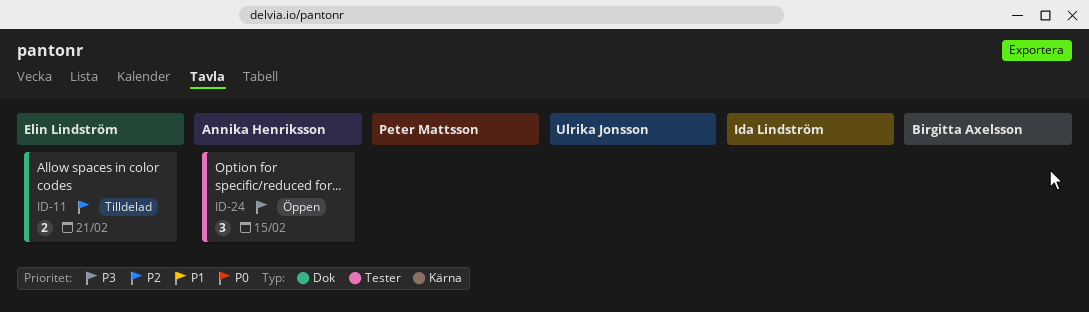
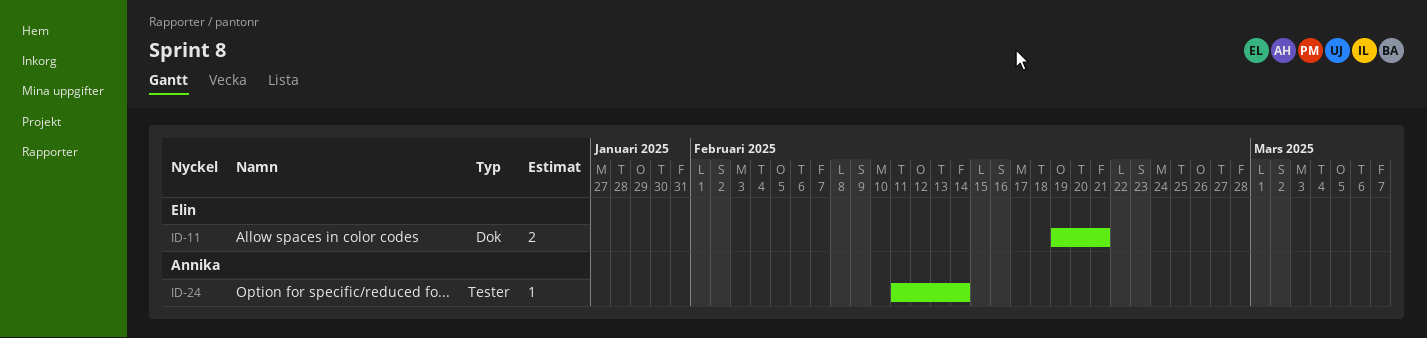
ID-24, estimate: 3 -> 1
ID-24, due: Feb 15 -> Feb 14

